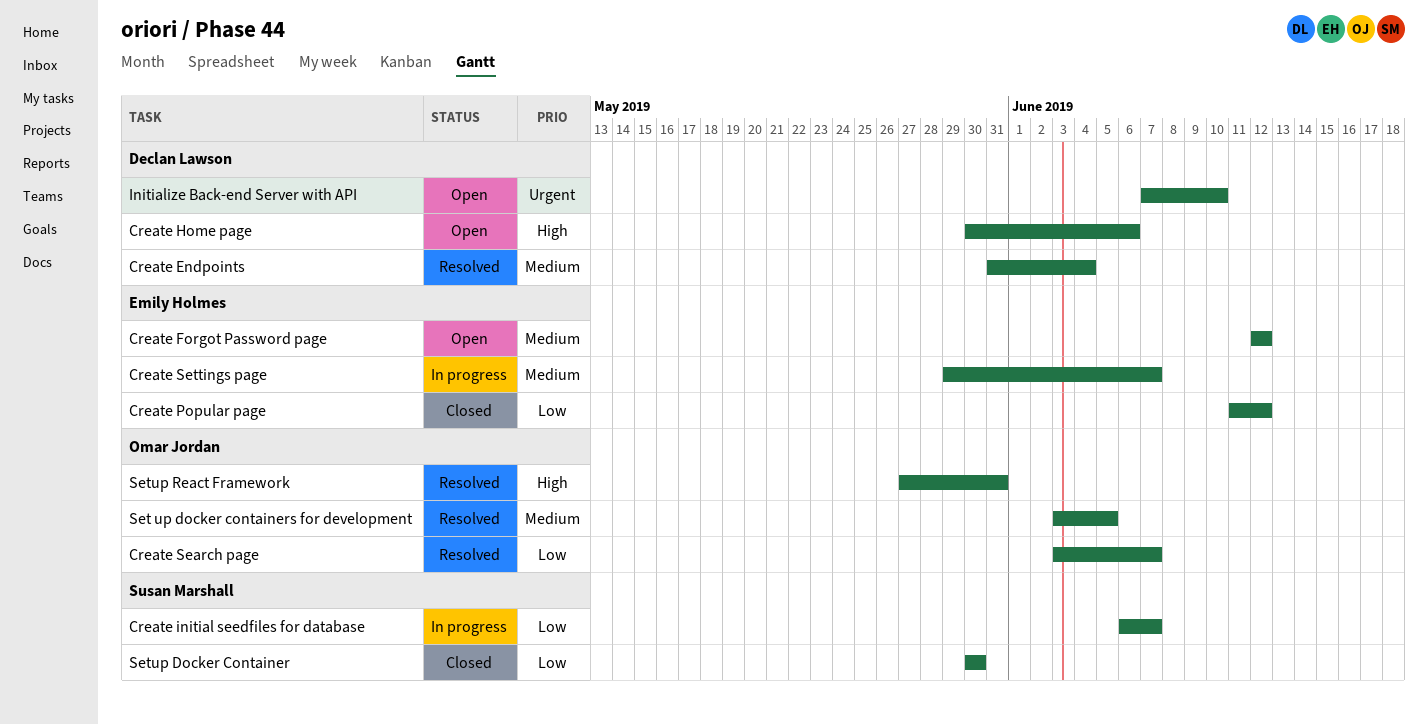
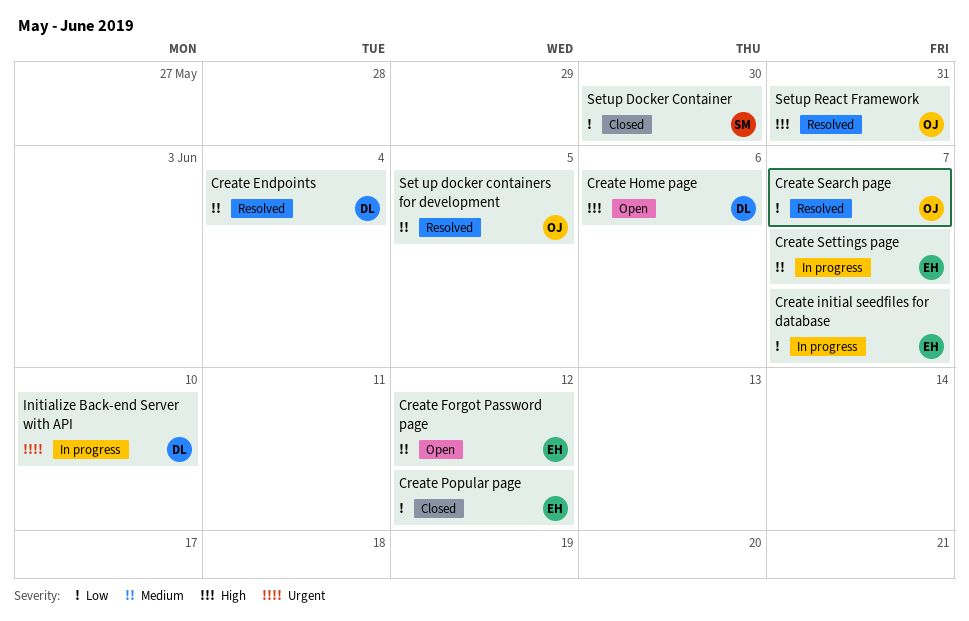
Create initial seedfiles for database, owner: Susan Marshall -> Emily Holmes
Initialize Back-end Server with API, status: Open -> In progress

